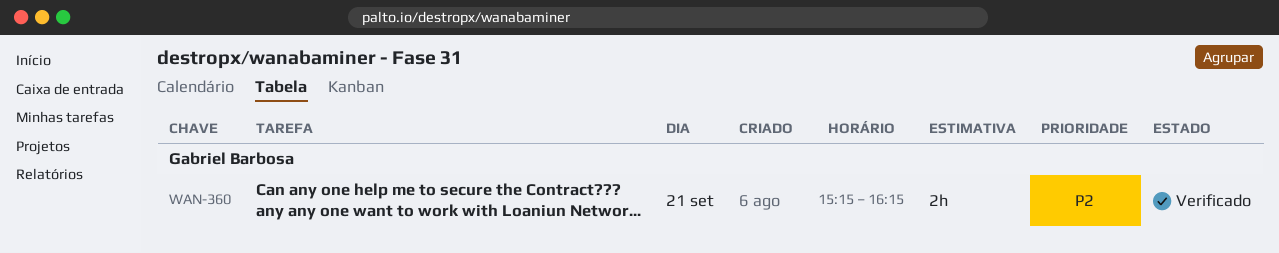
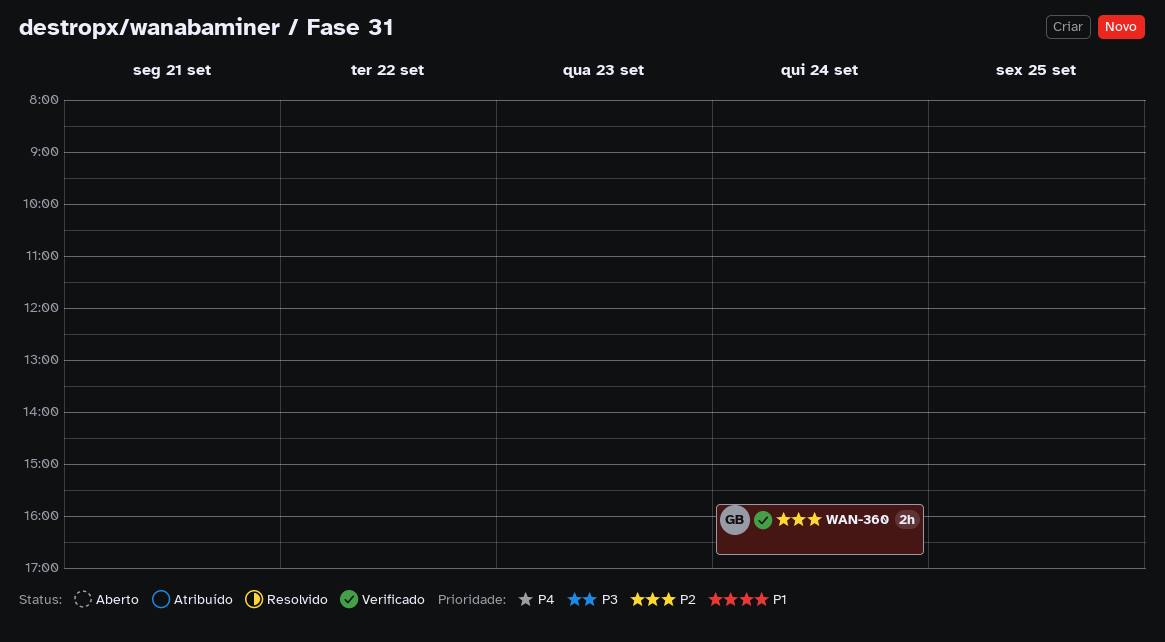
WAN-360, day: Sep 21 -> Sep 24
WAN-360, begins: 15:15 -> 15:45
WAN-360, ends: 16:15 -> 16:45

